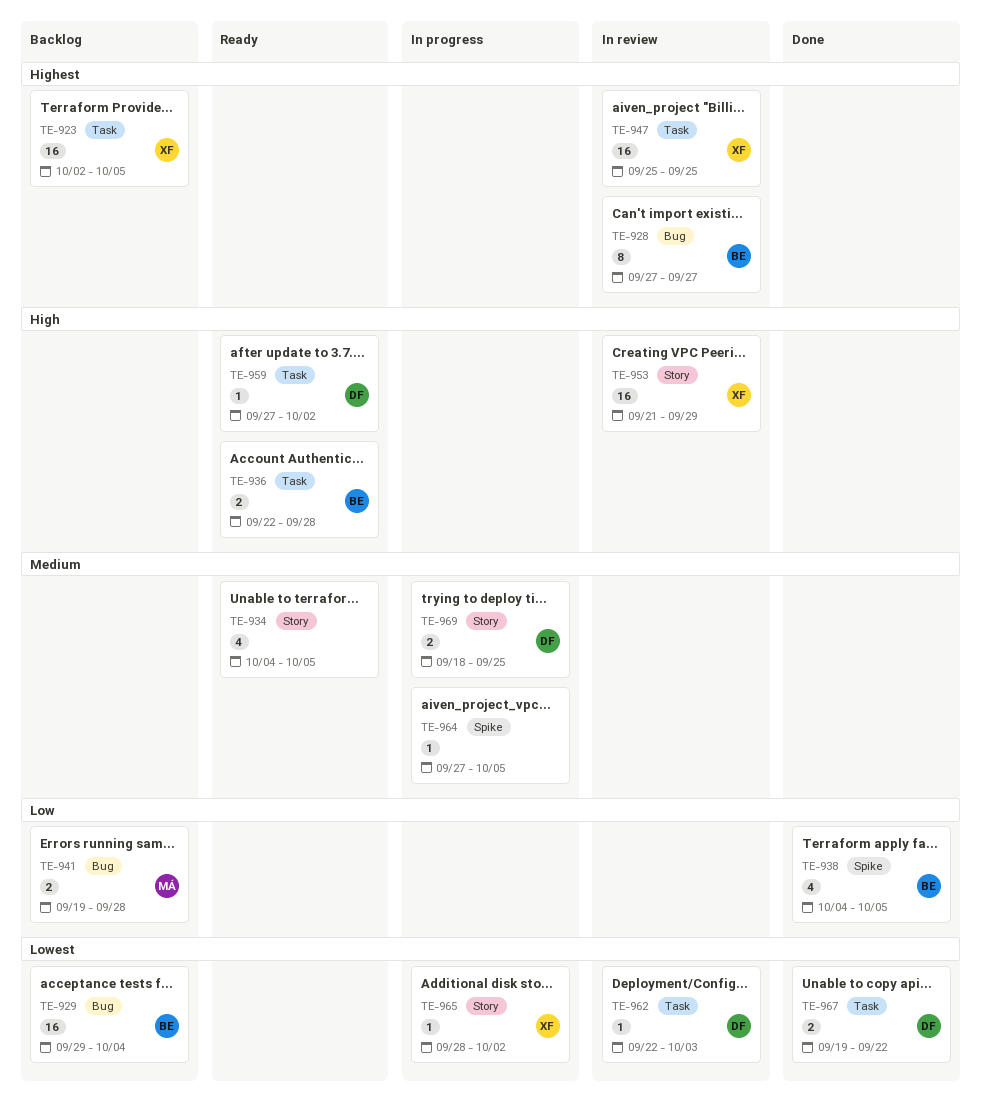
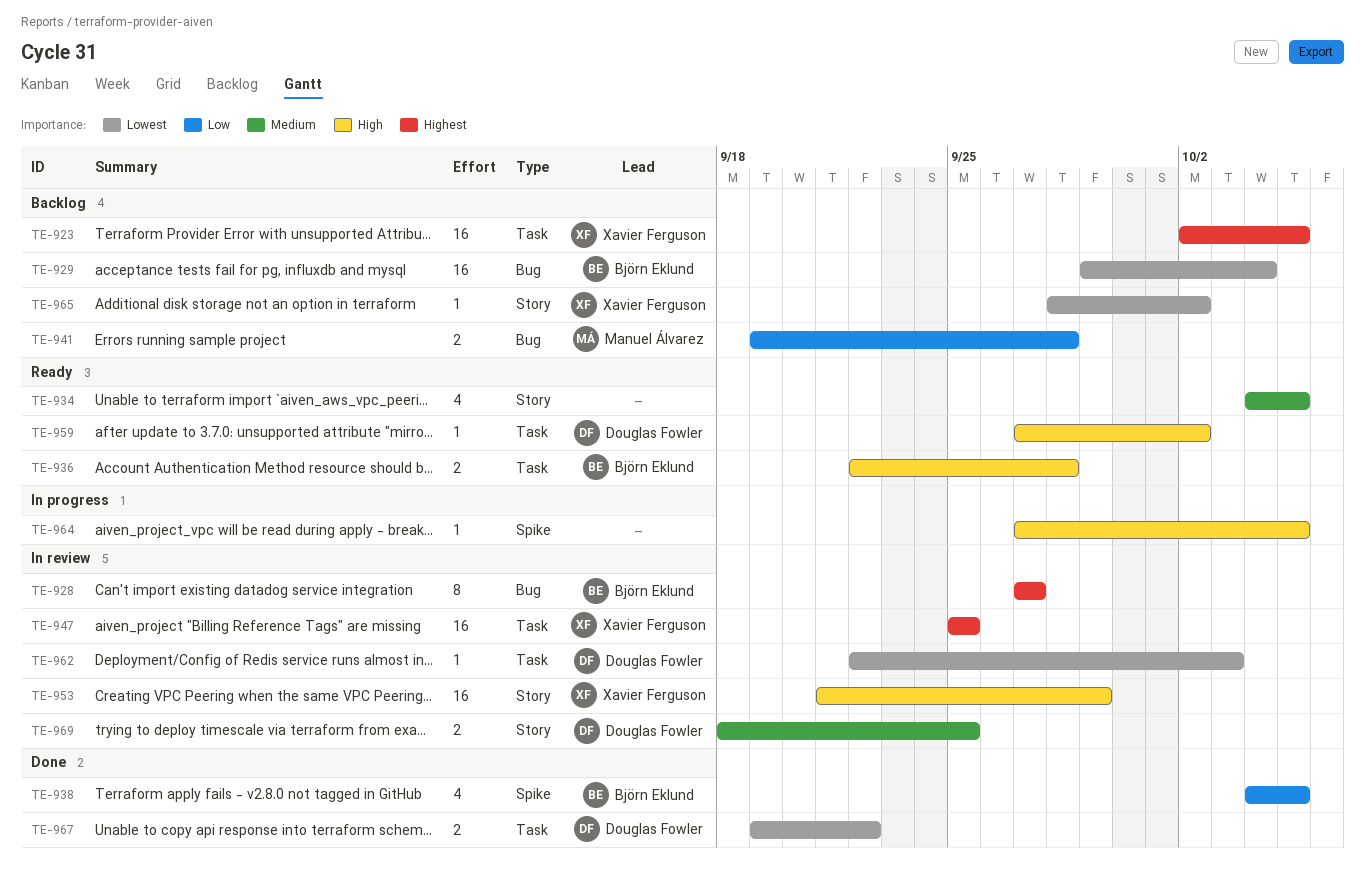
TE-964, priority: Medium -> High
TE-965, status: In progress -> Backlog
TE-969, status: In progress -> In review

